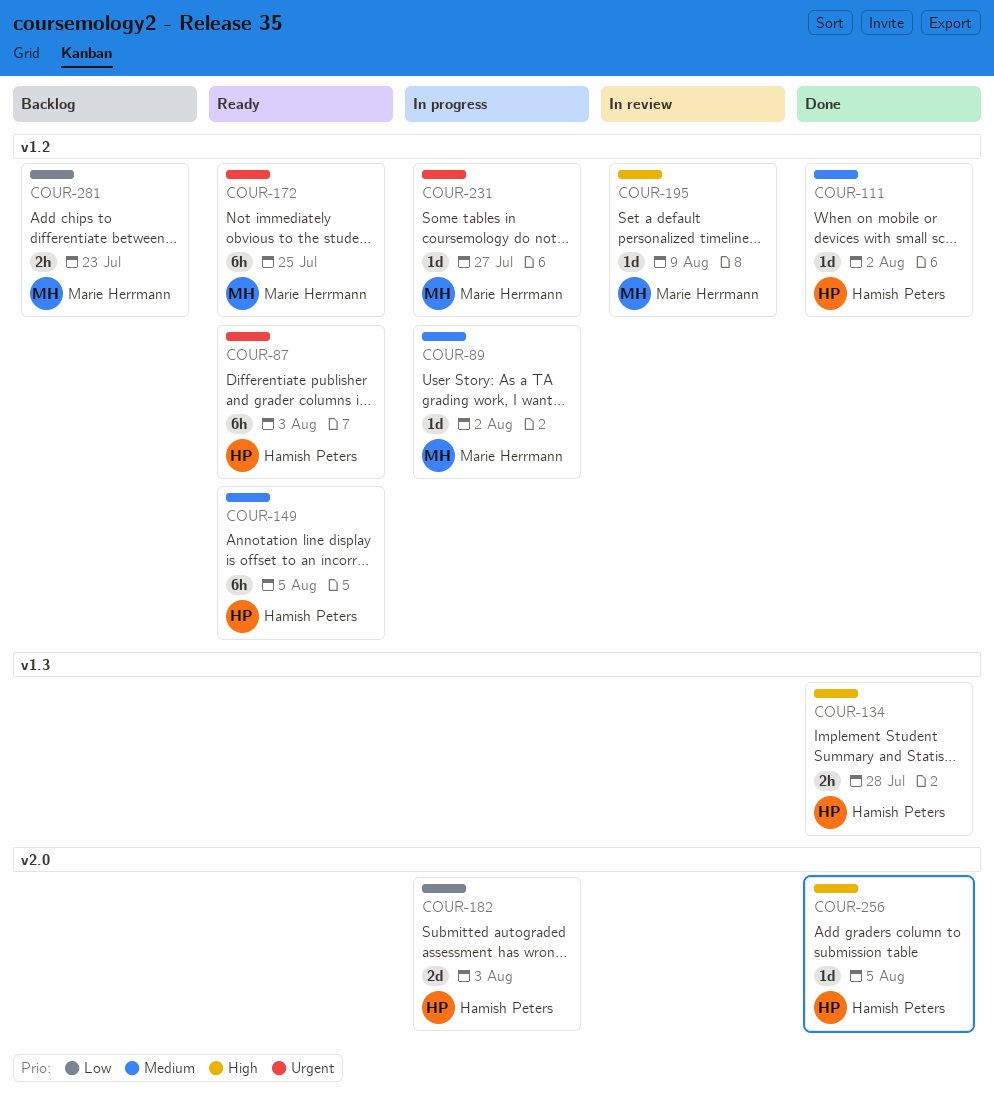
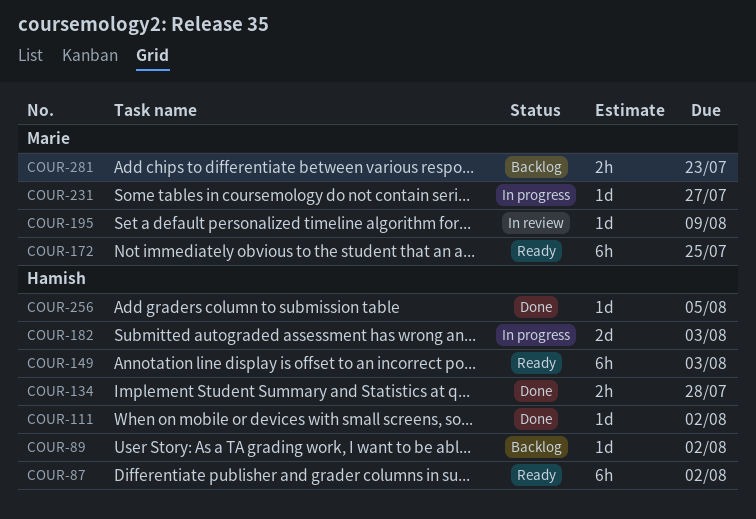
COUR-87, due: Aug 3 -> Aug 2
COUR-89, status: In progress -> Backlog
COUR-89, owner: Marie Herrmann -> Hamish Peters
COUR-149, due: Aug 5 -> Aug 3

